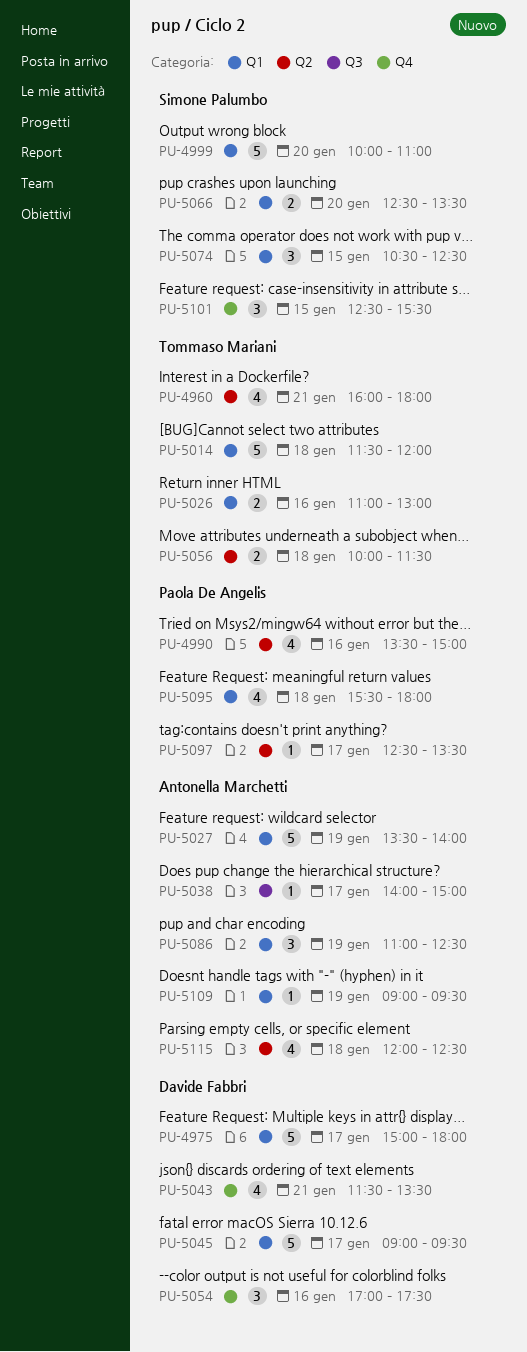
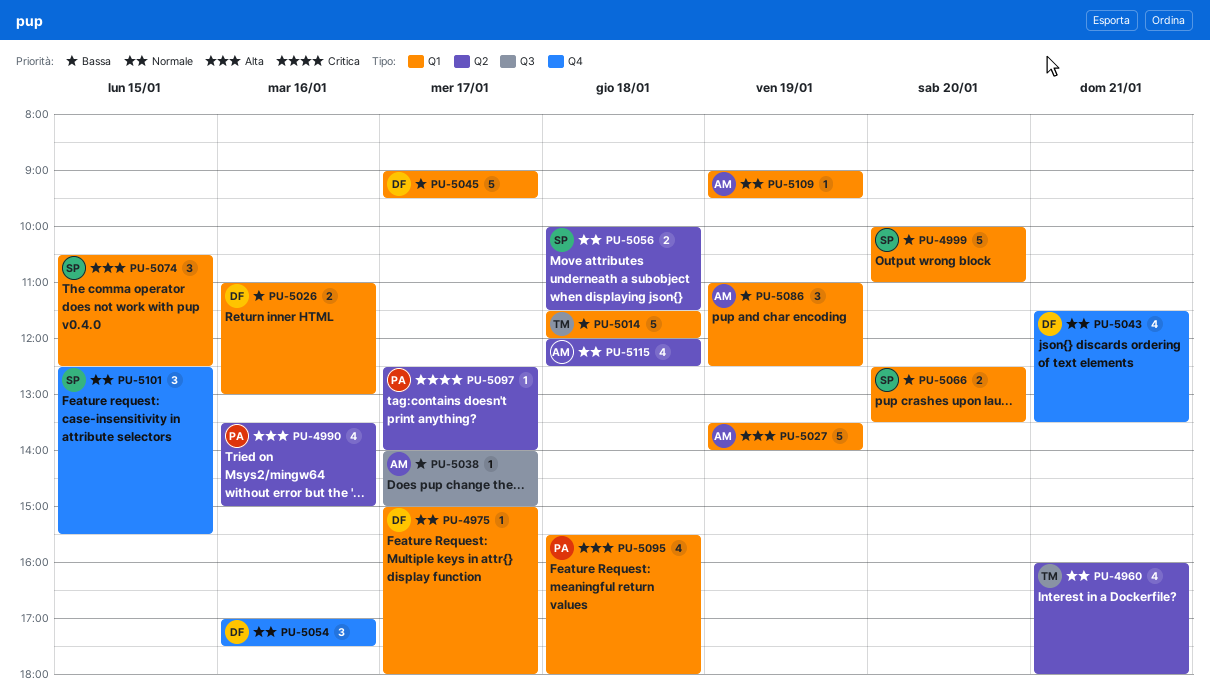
PU-4975, estimate: 5 -> 1
PU-5026, owner: Tommaso Mariani -> Davide Fabbri
PU-5056, owner: Tommaso Mariani -> Simone Palumbo
PU-5097, ends: 13:30 -> 14:00

